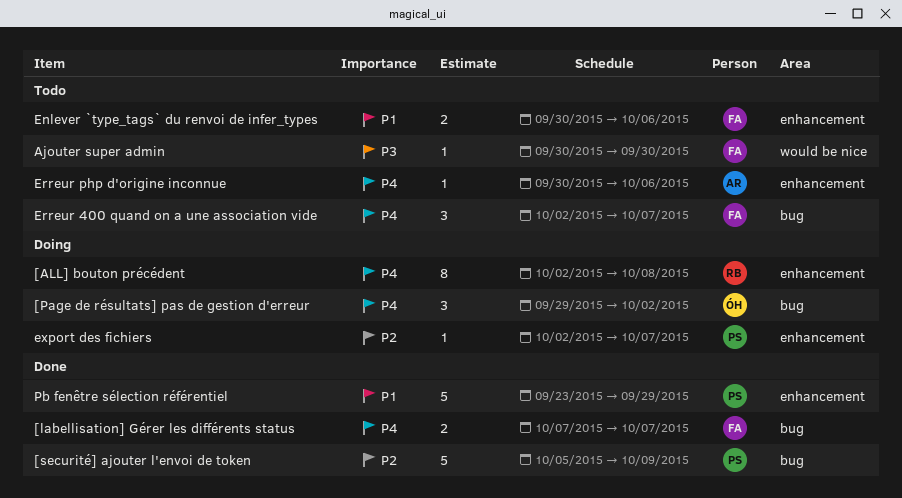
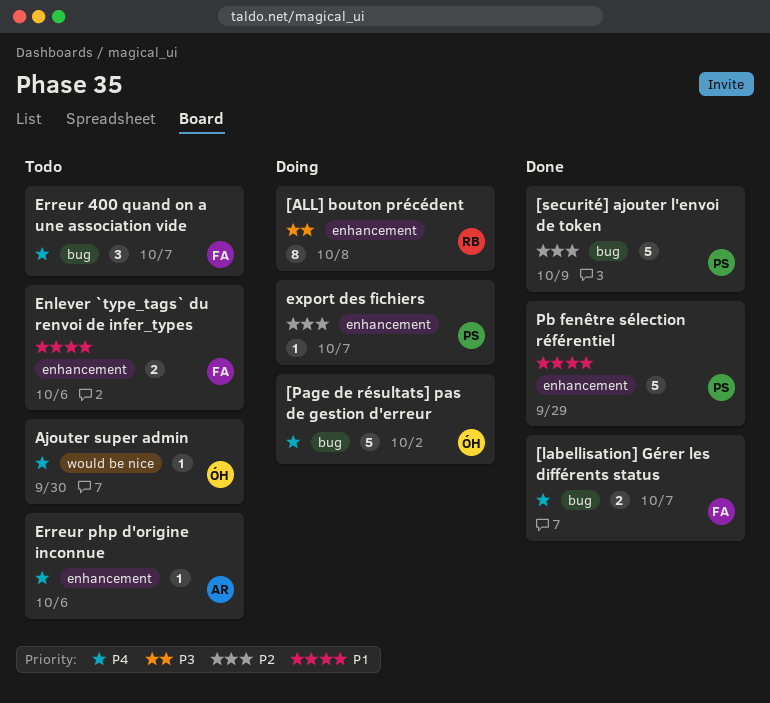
[ALL] bouton précédent, priority: P4 -> P3
[Page de résultats] pas de gestion d'erreur, estimate: 3 -> 5
Ajouter super admin, owner: FA -> ÓH
Ajouter super admin, priority: P3 -> P4

